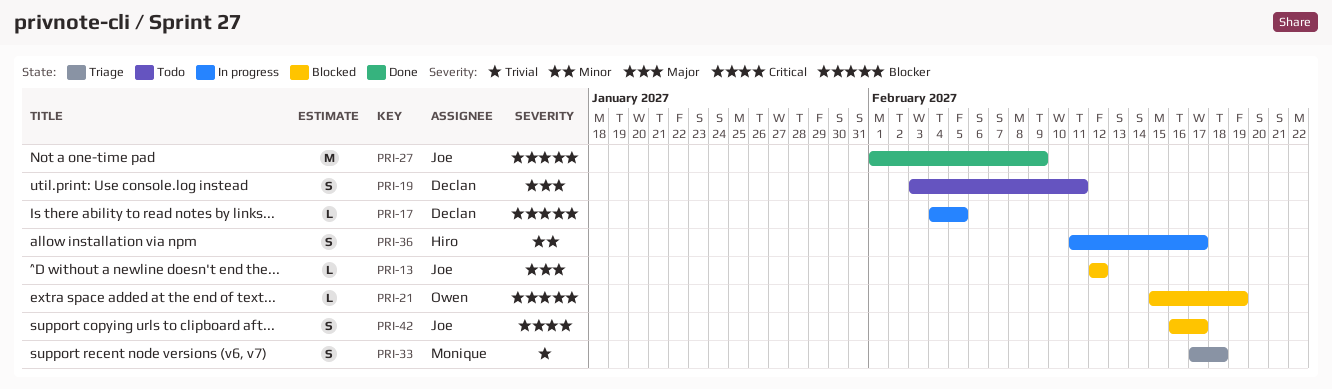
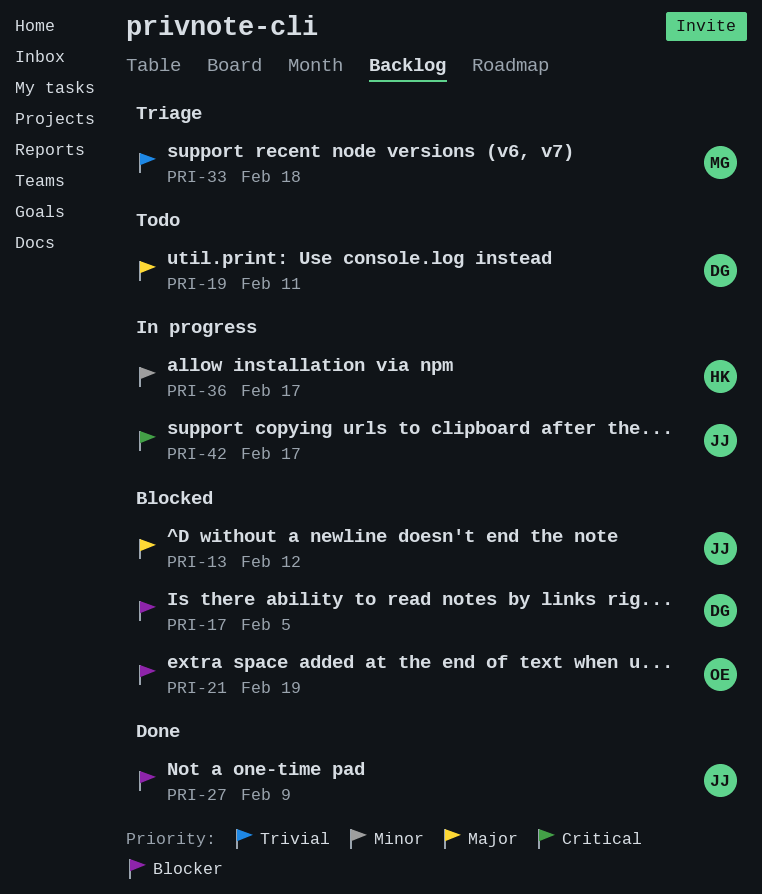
PRI-17, status: In progress -> Blocked
PRI-42, status: Blocked -> In progress

